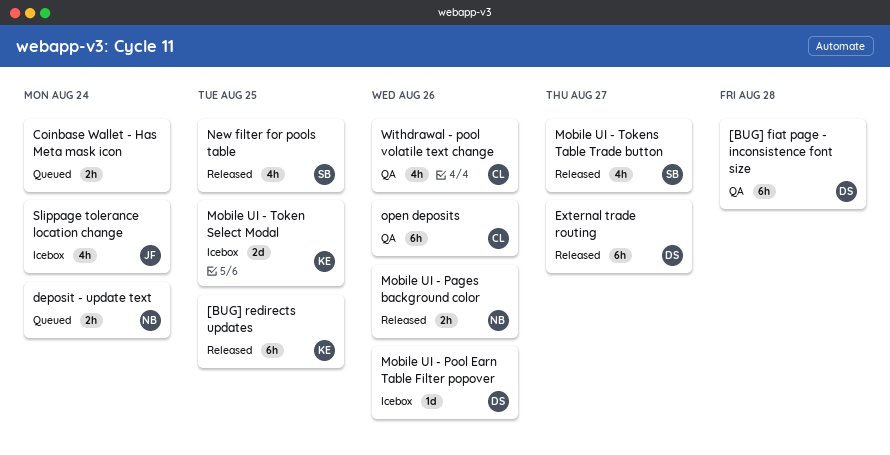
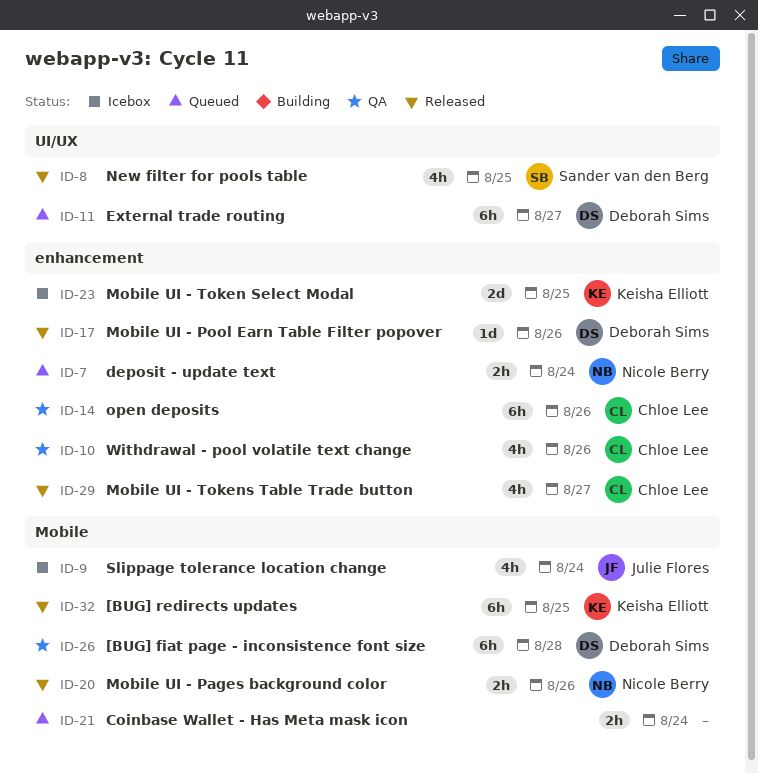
External trade routing, status: Released -> Queued
Mobile UI - Pool Earn Table Filter popover, status: Icebox -> Released
Mobile UI - Tokens Table Trade button, owner: Sander van den Berg -> Chloe Lee

